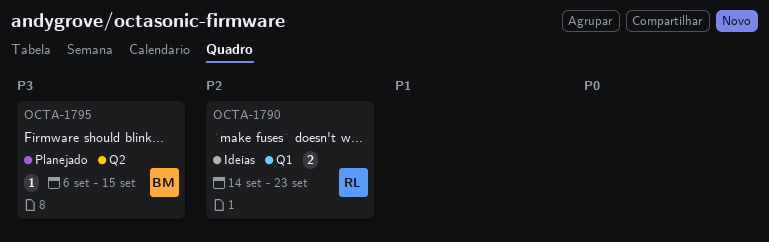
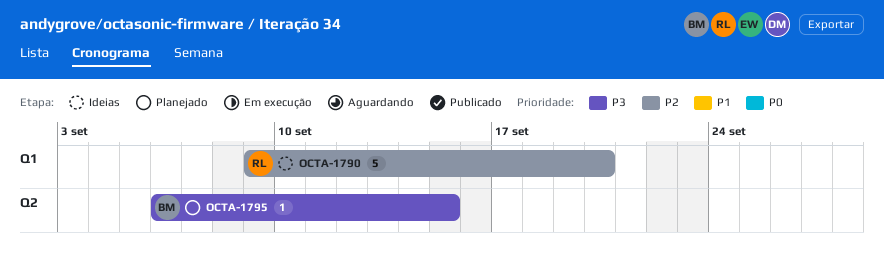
OCTA-1790, estimate: 2 -> 5
OCTA-1790, start: Sep 14 -> Sep 9
OCTA-1790, due: Sep 23 -> Sep 20

